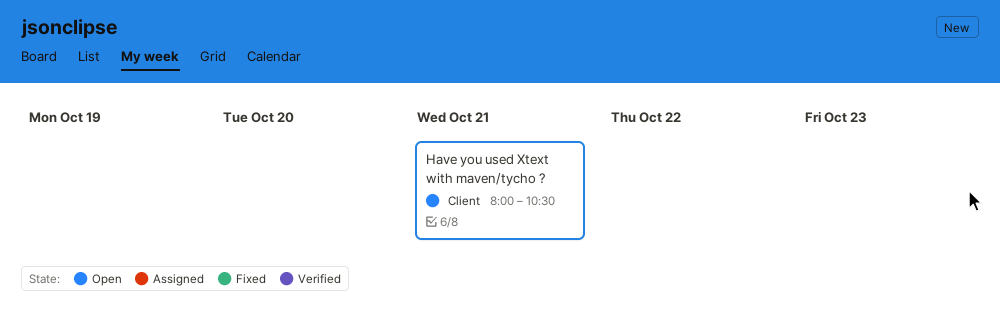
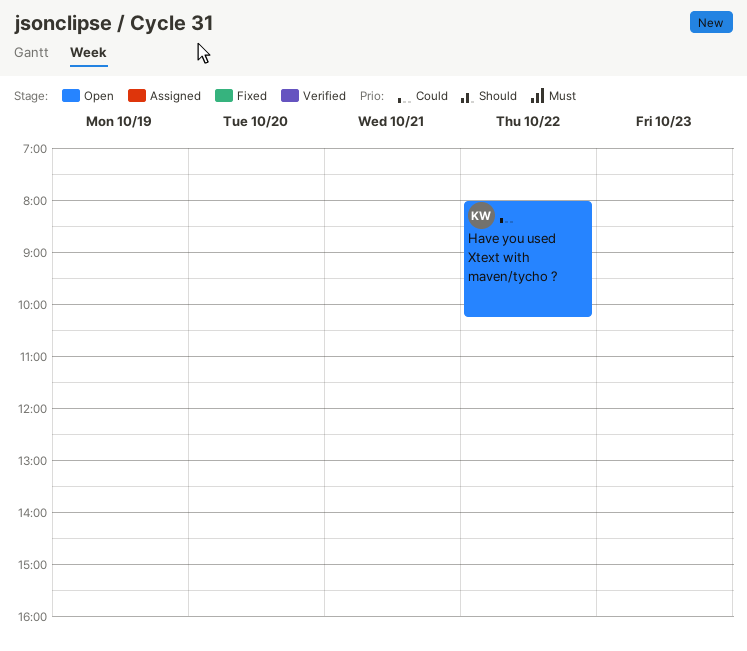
Have you used Xtext with maven/tycho ?, day: Oct 21 -> Oct 22
Have you used Xtext with maven/tycho ?, ends: 10:30 -> 10:15

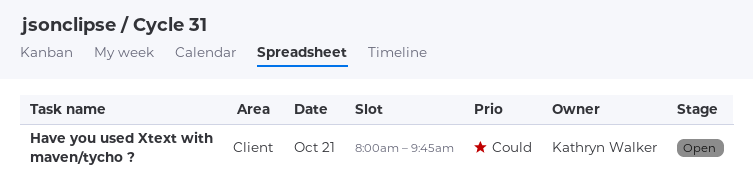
Have you used Xtext with maven/tycho ?, day: Oct 22 -> Oct 21
Have you used Xtext with maven/tycho ?, ends: 10:15 -> 09:45

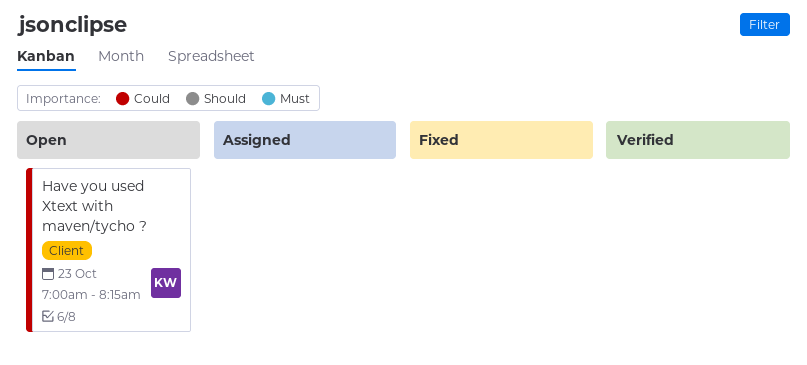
Have you used Xtext with maven/tycho ?, day: Oct 21 -> Oct 23
Have you used Xtext with maven/tycho ?, begins: 08:00 -> 07:00
Have you used Xtext with maven/tycho ?, ends: 09:45 -> 08:15

